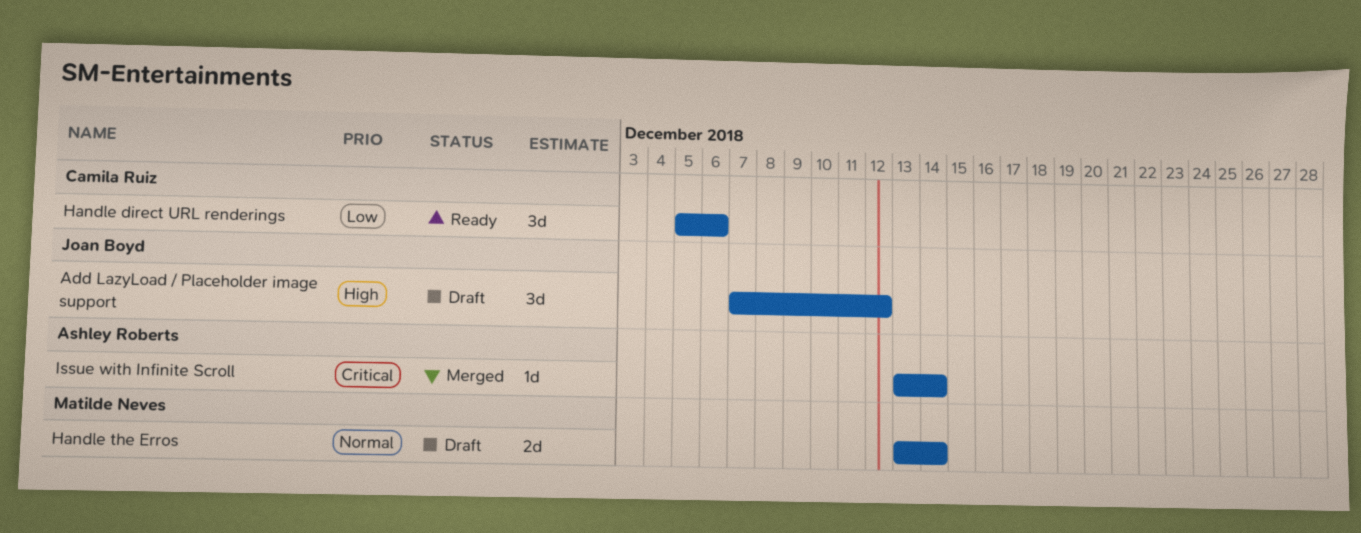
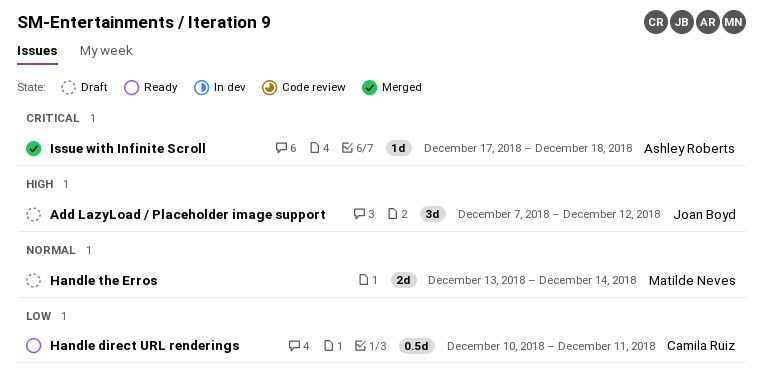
Handle direct URL renderings, estimate: 3d -> 0.5d
Handle direct URL renderings, start: Dec 5 -> Dec 10
Handle direct URL renderings, due: Dec 6 -> Dec 11
Issue with Infinite Scroll, start: Dec 13 -> Dec 17
Issue with Infinite Scroll, due: Dec 14 -> Dec 18

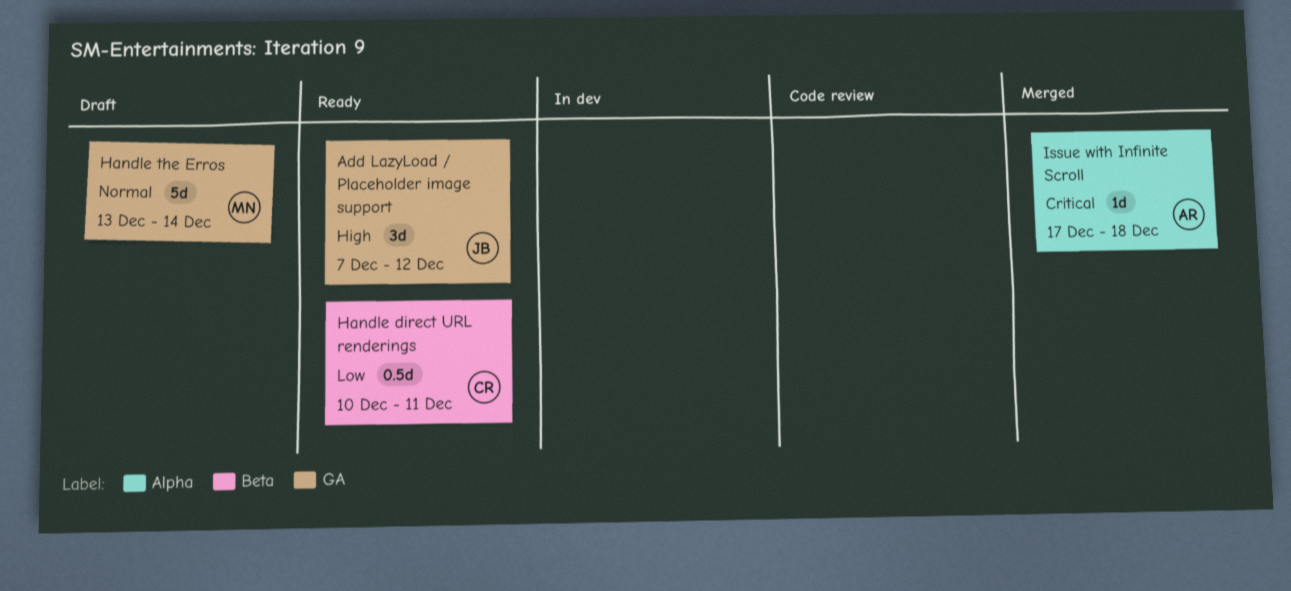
Add LazyLoad / Placeholder image support, status: Draft -> Ready
Handle the Erros, estimate: 2d -> 5d

